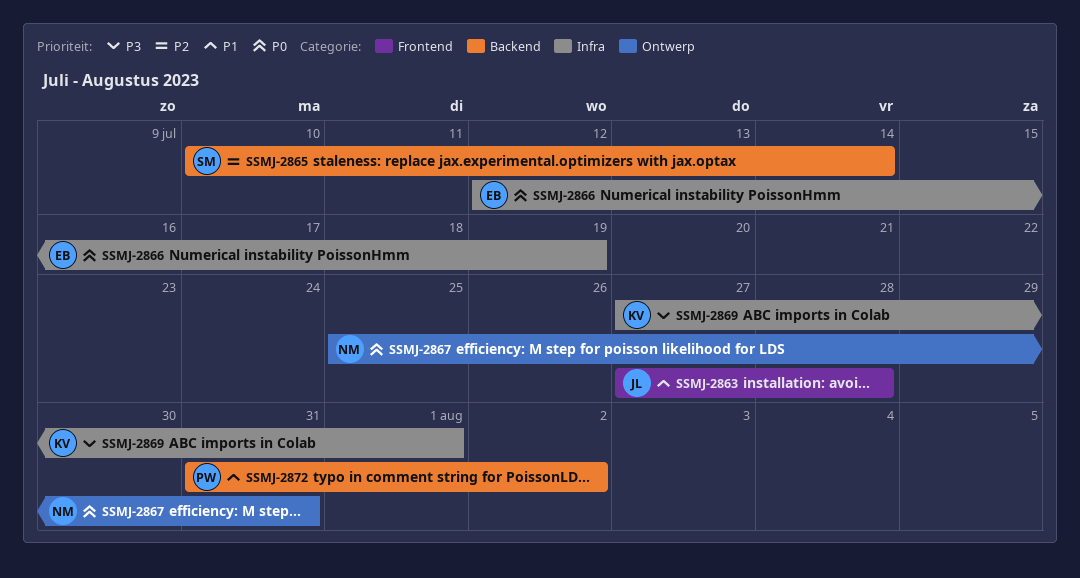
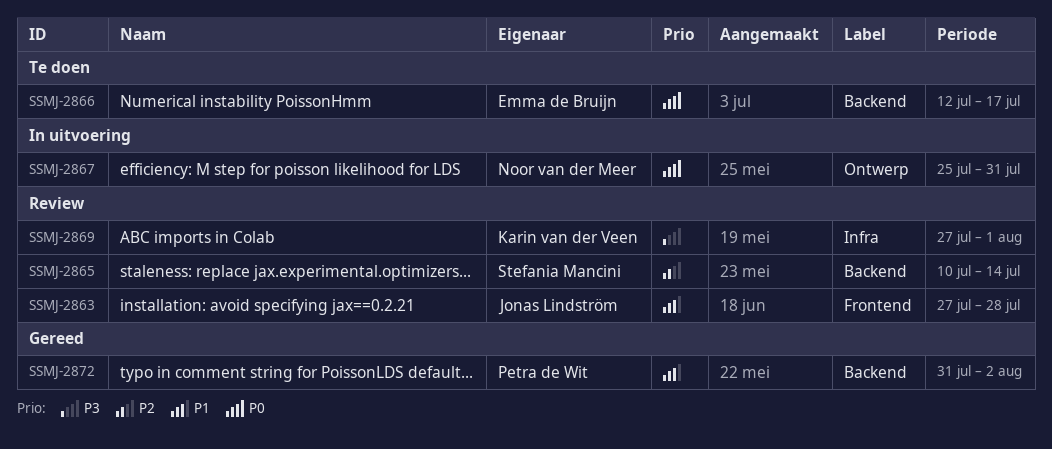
SSMJ-2866, label: Infra -> Backend
SSMJ-2866, due: Jul 19 -> Jul 17

